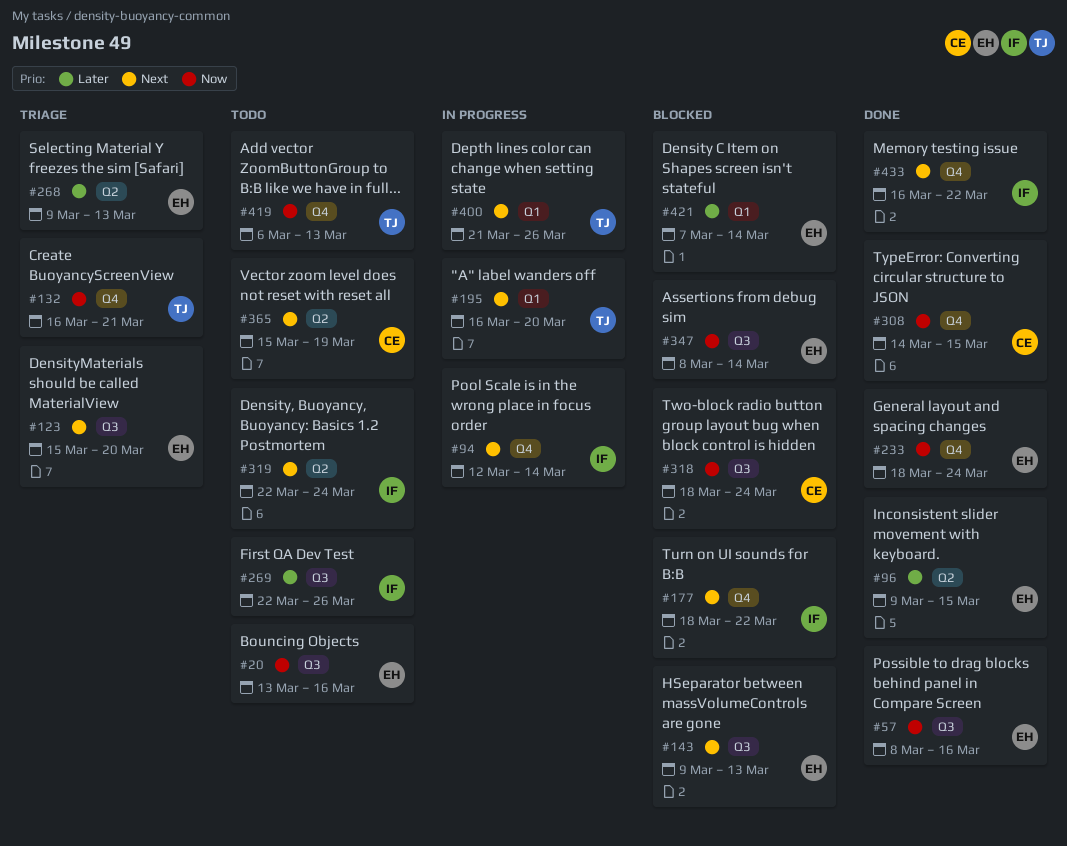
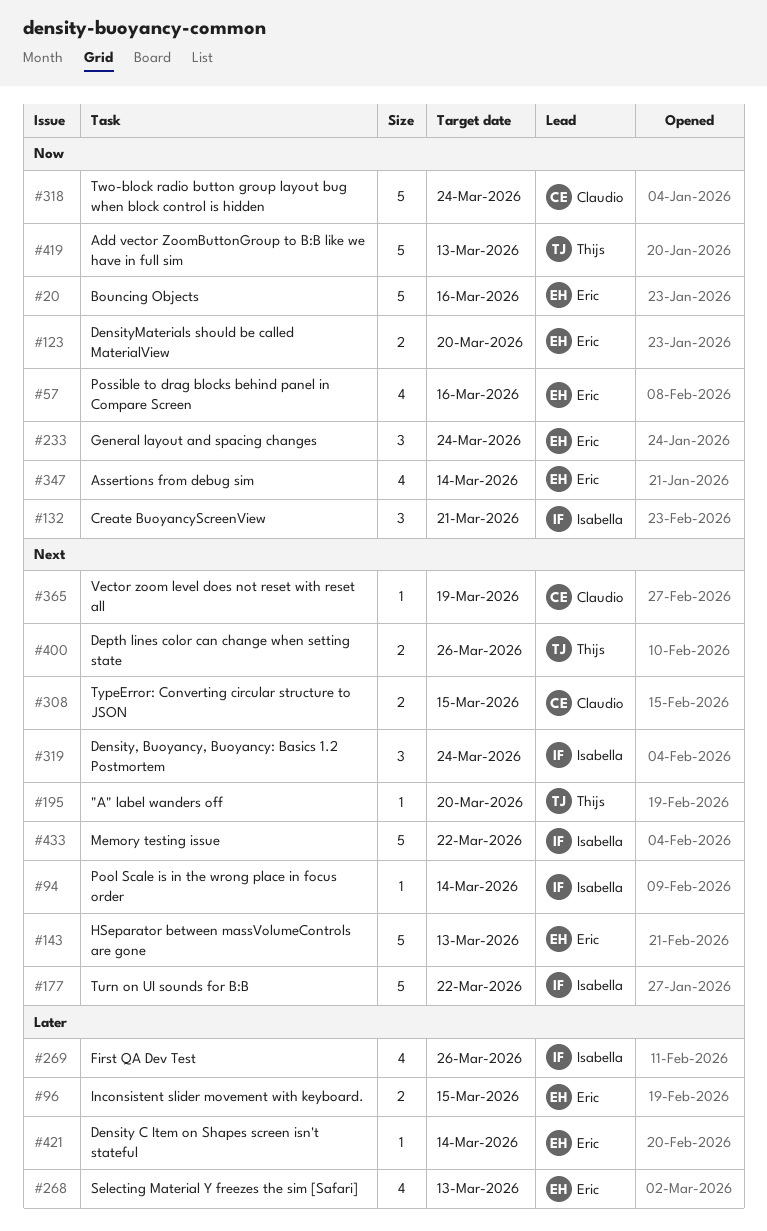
#123, priority: Next -> Now
#132, owner: Thijs -> Isabella
#308, priority: Now -> Next

